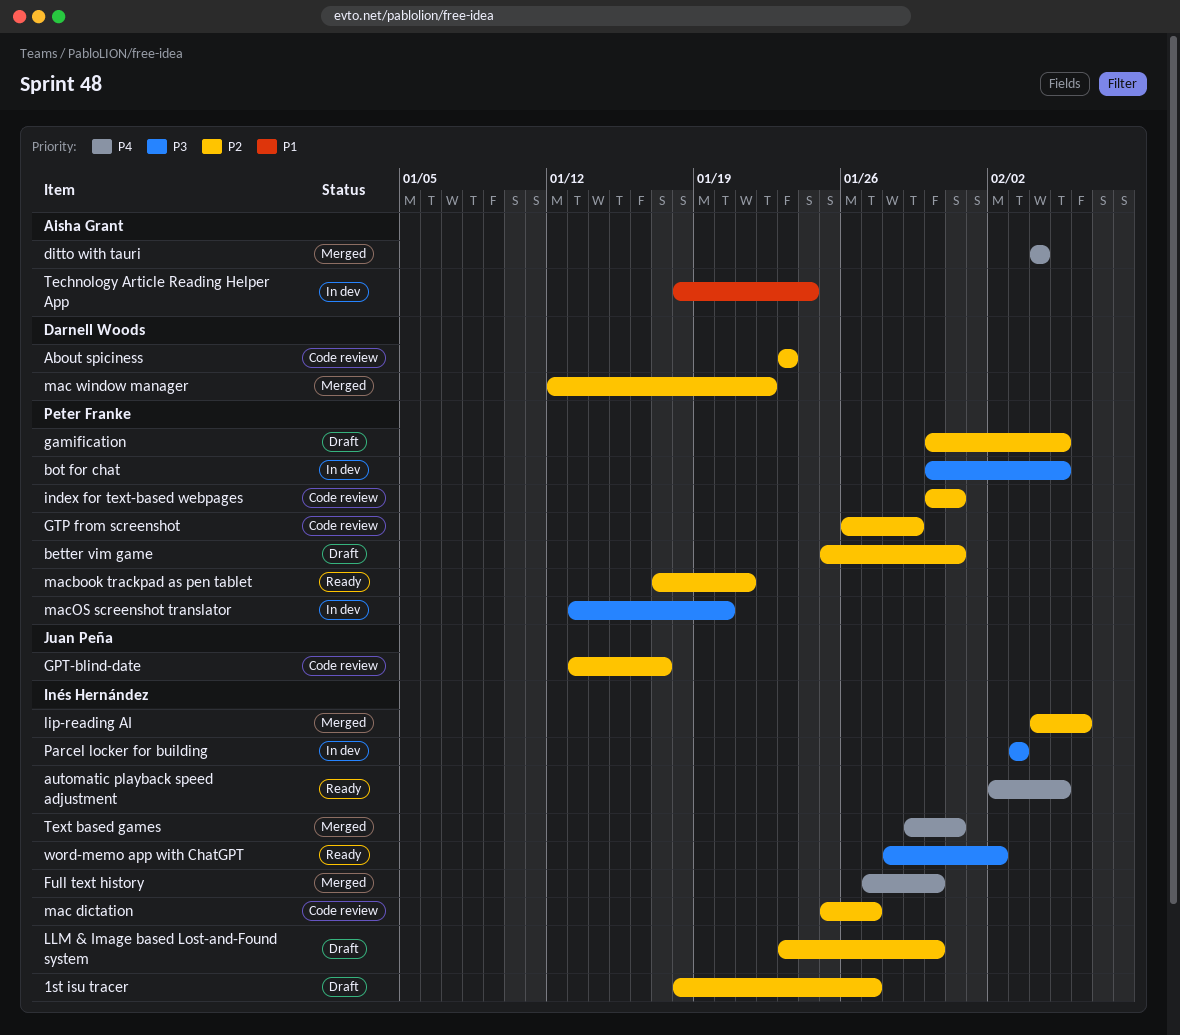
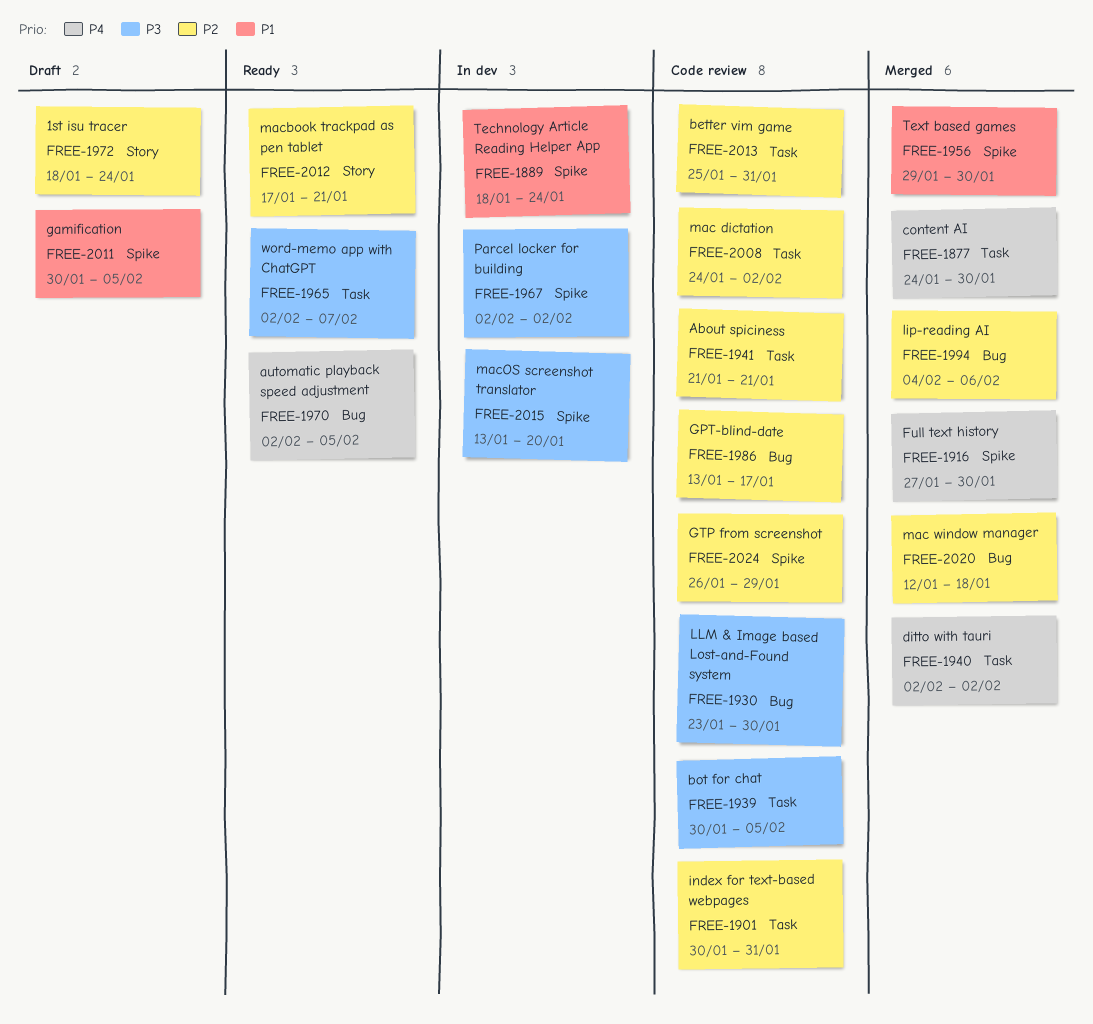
1st isu tracer, due: Jan 27 -> Jan 24
About spiciness, start: Jan 23 -> Jan 21
About spiciness, due: Jan 23 -> Jan 21
better vim game, status: Draft -> Code review
bot for chat, status: In dev -> Code review
content AI: none -> present
ditto with tauri, start: Feb 4 -> Feb 2
ditto with tauri, due: Feb 4 -> Feb 2
gamification, priority: P2 -> P1
LLM & Image based Lost-and-Found system, status: Draft -> Code review
LLM & Image based Lost-and-Found system, priority: P2 -> P3
mac dictation, start: Jan 25 -> Jan 24
mac dictation, due: Jan 27 -> Feb 2
mac window manager, due: Jan 22 -> Jan 18
Parcel locker for building, start: Feb 3 -> Feb 2
Parcel locker for building, due: Feb 3 -> Feb 2
Text based games, priority: P4 -> P1
Text based games, due: Jan 31 -> Jan 30
word-memo app with ChatGPT, start: Jan 28 -> Feb 2
word-memo app with ChatGPT, due: Feb 2 -> Feb 7

